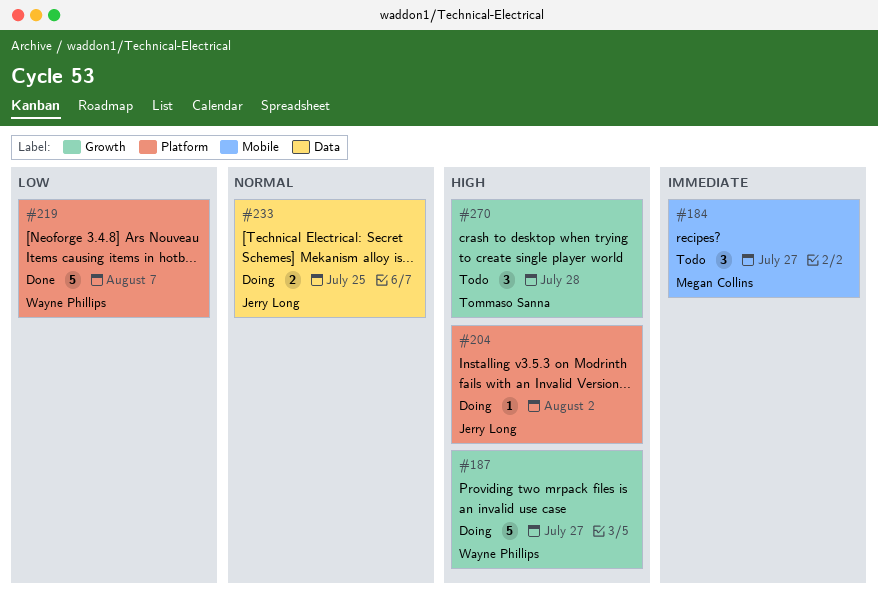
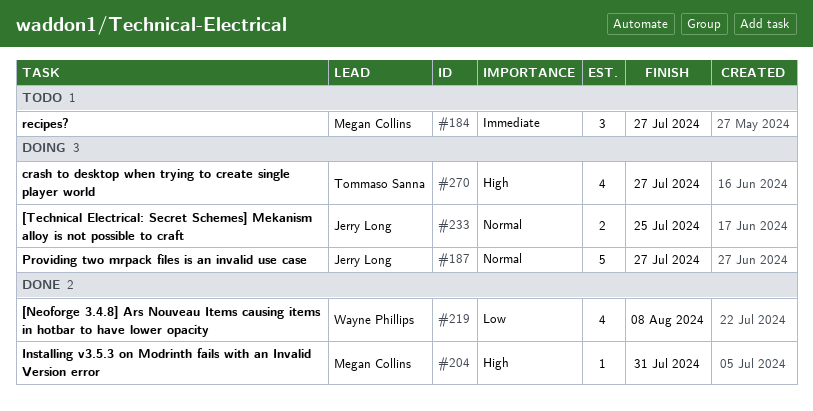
#187, owner: Wayne Phillips -> Jerry Long
#187, priority: High -> Normal
#204, status: Doing -> Done
#204, owner: Jerry Long -> Megan Collins
#204, due: Aug 2 -> Jul 31
#219, estimate: 5 -> 4
#219, due: Aug 7 -> Aug 8
#270, status: Todo -> Doing
#270, estimate: 3 -> 4
#270, due: Jul 28 -> Jul 27

